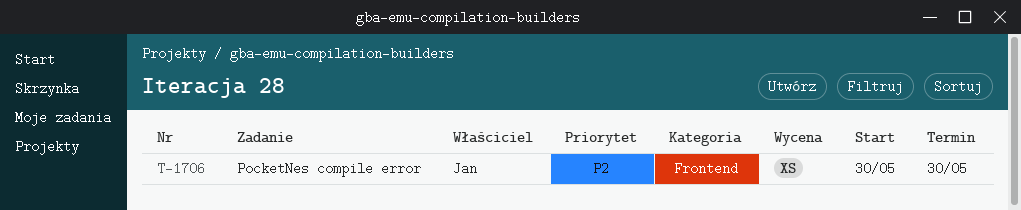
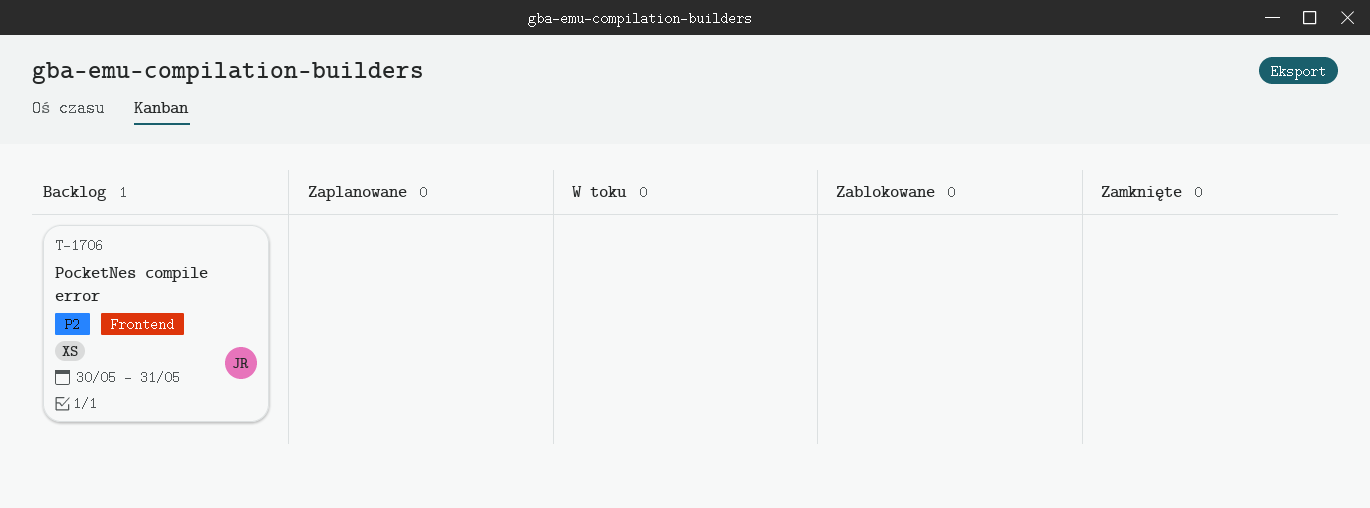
T-1706, due: May 30 -> May 31

